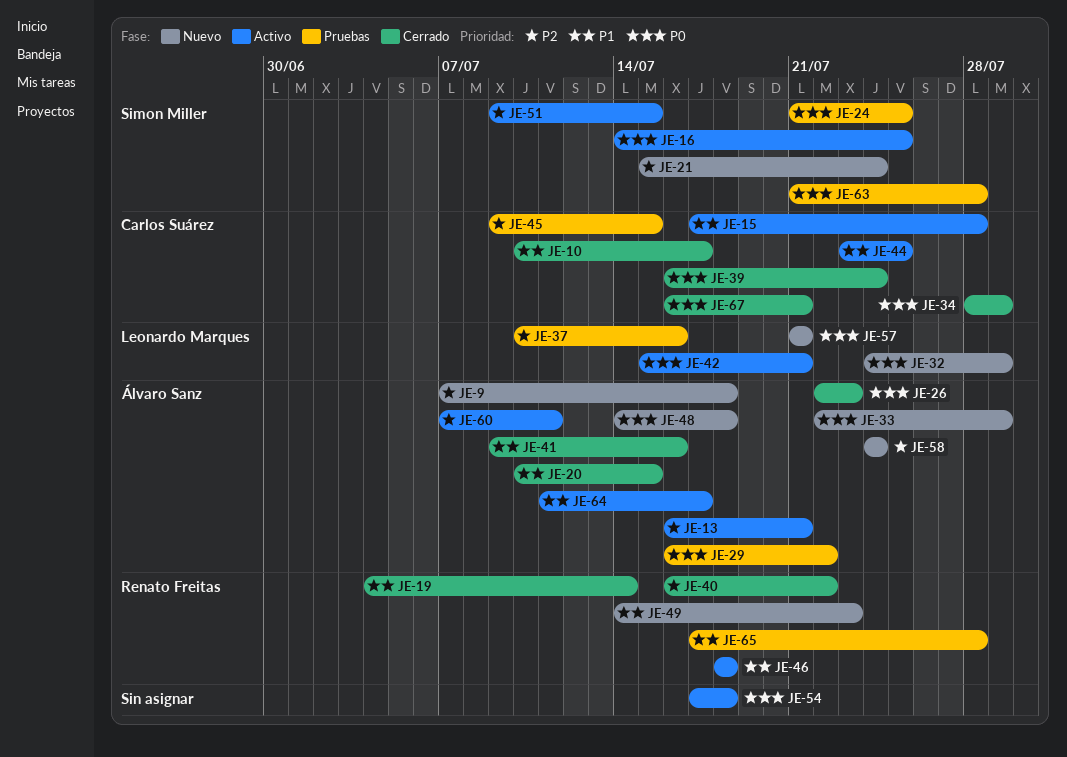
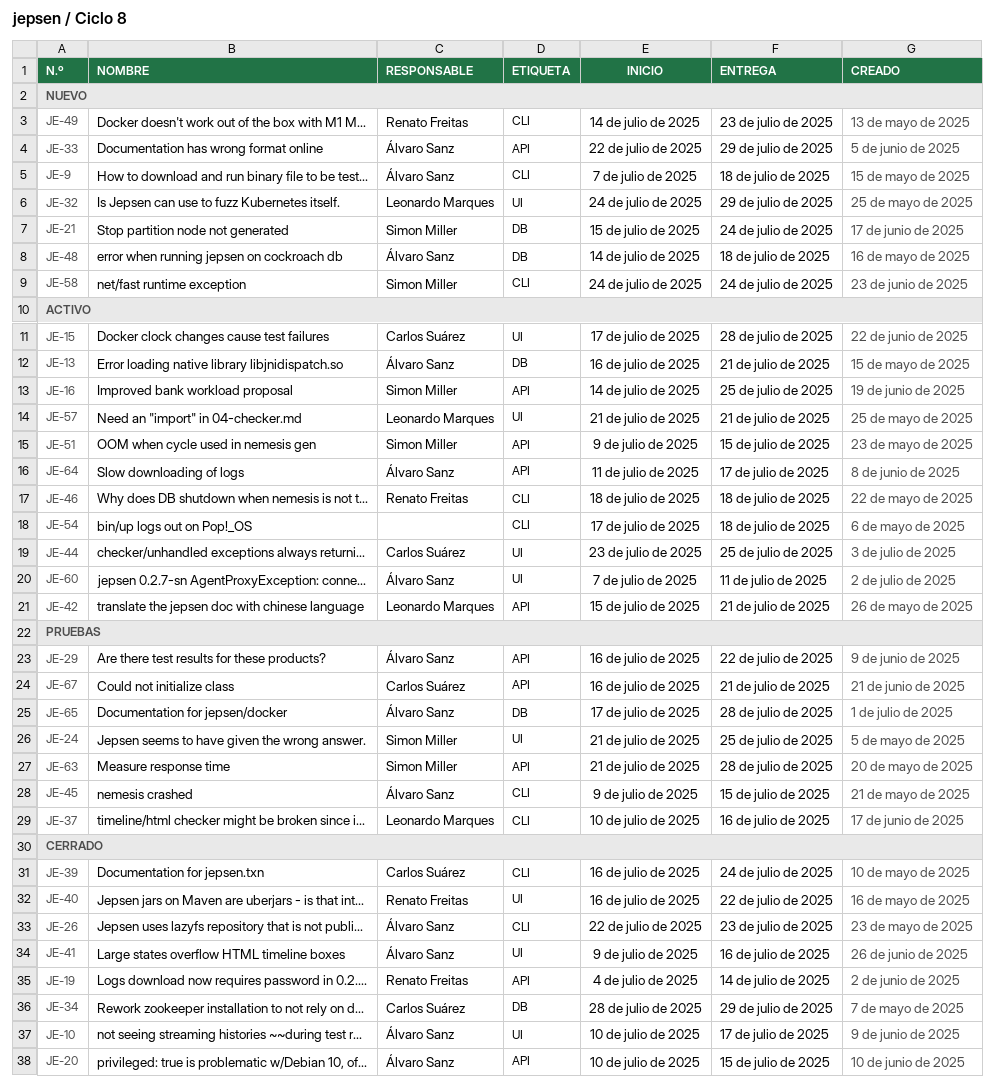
JE-10, owner: Carlos Suárez -> Álvaro Sanz
JE-45, owner: Carlos Suárez -> Álvaro Sanz
JE-57, status: Nuevo -> Activo
JE-58, owner: Álvaro Sanz -> Simon Miller
JE-65, owner: Renato Freitas -> Álvaro Sanz
JE-67, status: Cerrado -> Pruebas

